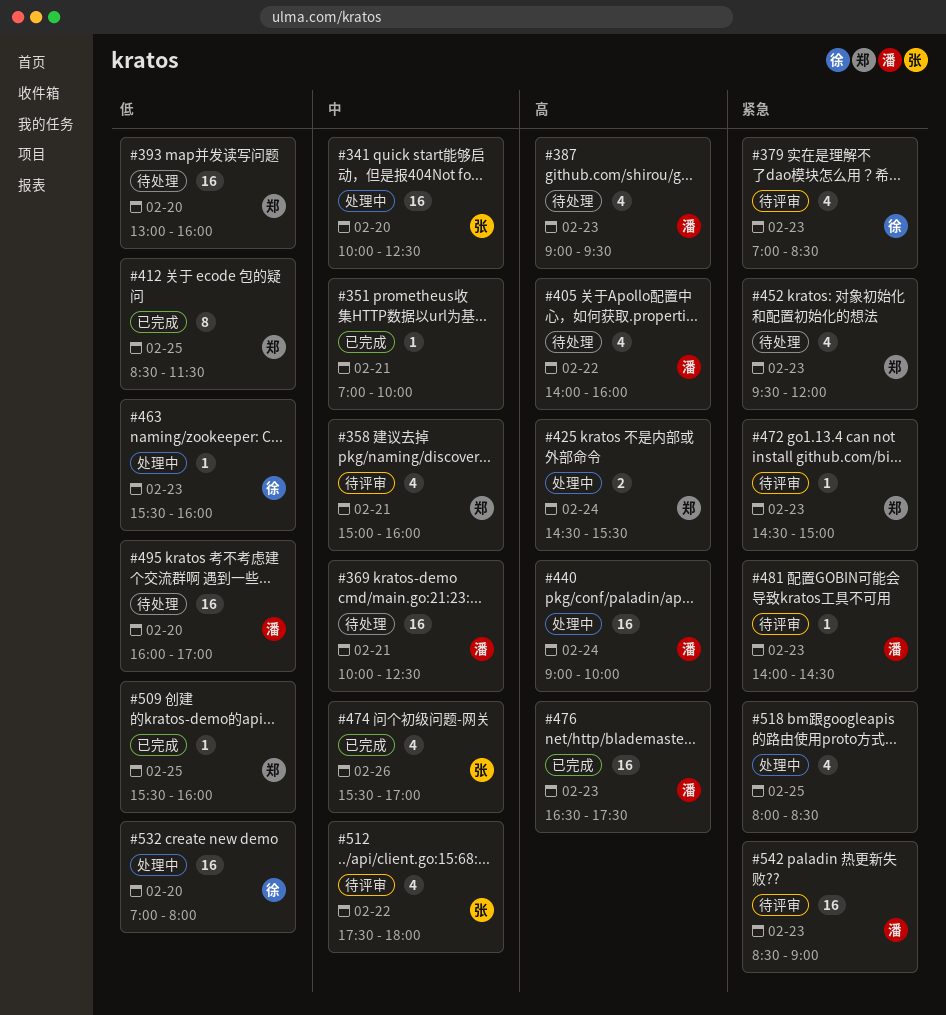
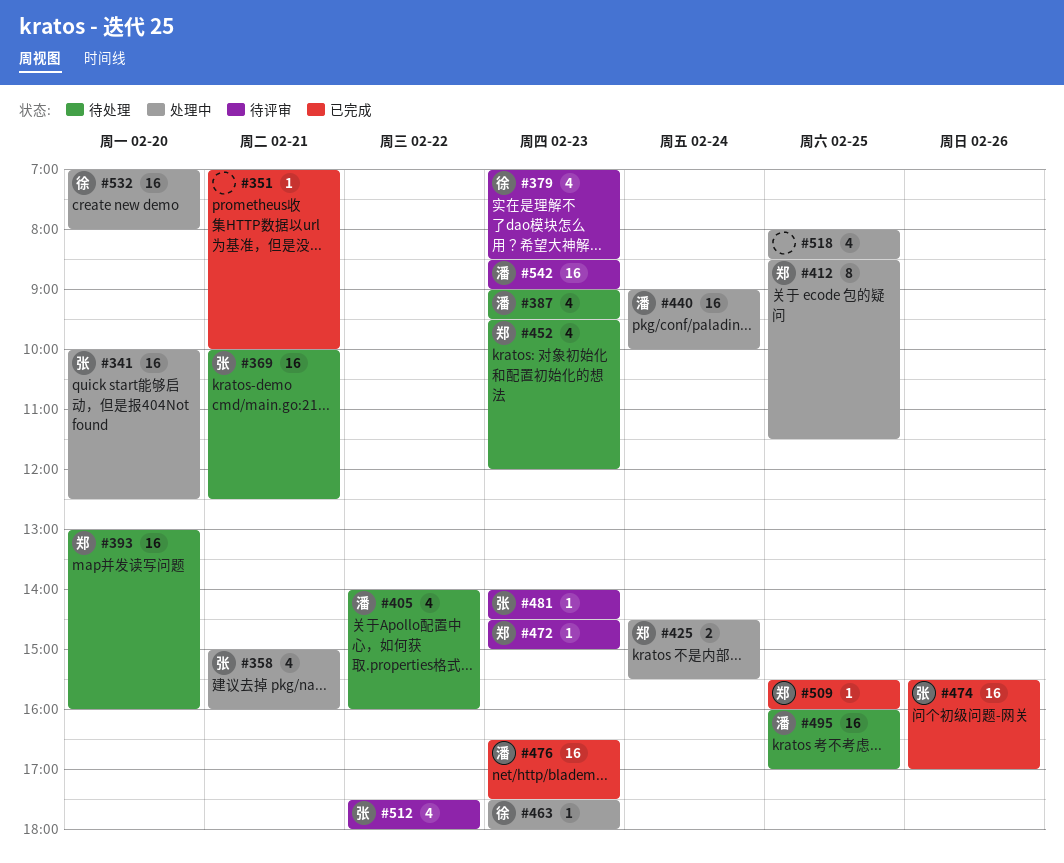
#358, status: 待评审 -> 处理中
#358, owner: 郑 -> 张
#369, owner: 潘 -> 张
#412, status: 已完成 -> 处理中
#463, begins: 15:30 -> 17:30
#463, ends: 16:00 -> 18:00
#474, estimate: 4 -> 16
#481, owner: 潘 -> 张
#495, day: Feb 20 -> Feb 25

